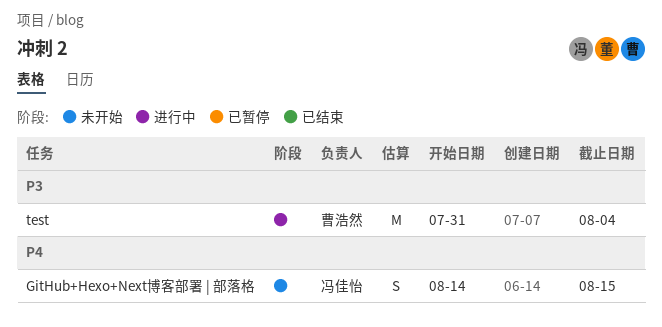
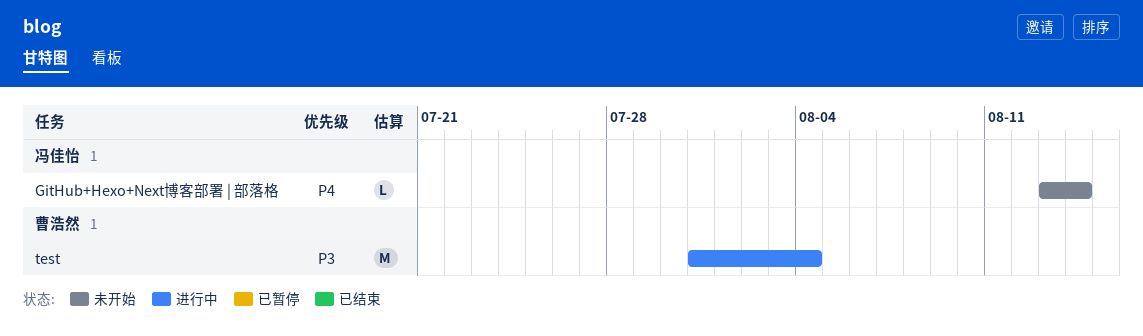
GitHub+Hexo+Next博客部署 | 部落格, estimate: S -> L
GitHub+Hexo+Next博客部署 | 部落格, start: Aug 14 -> Aug 13
GitHub+Hexo+Next博客部署 | 部落格, due: Aug 15 -> Aug 14

